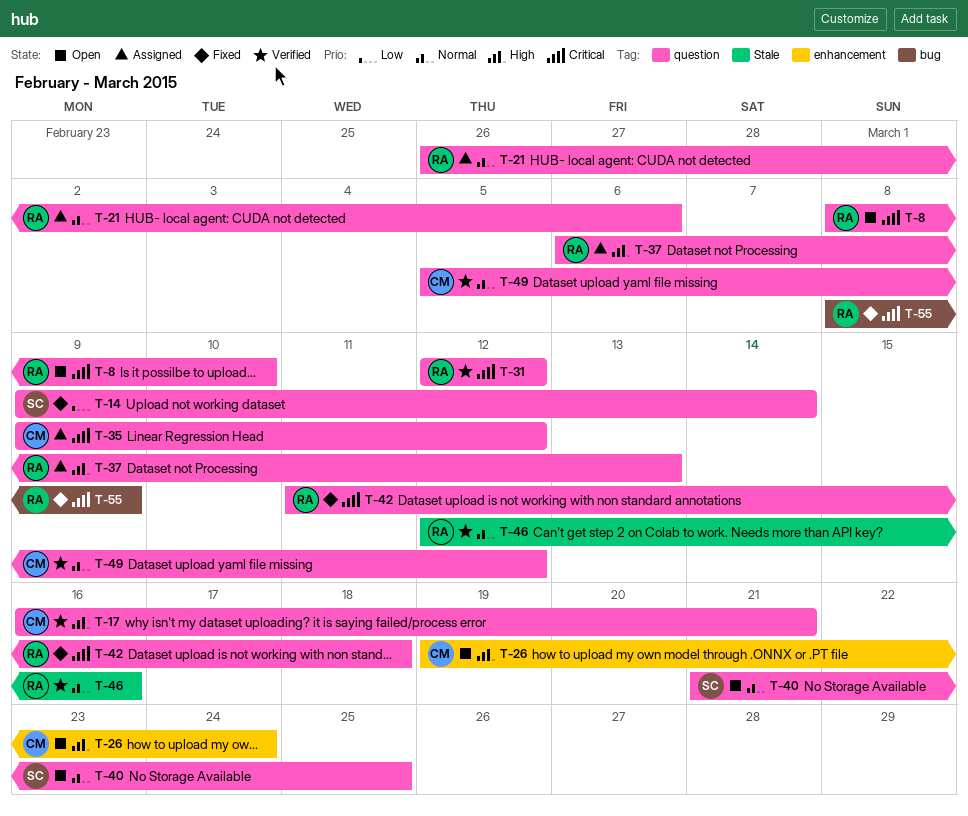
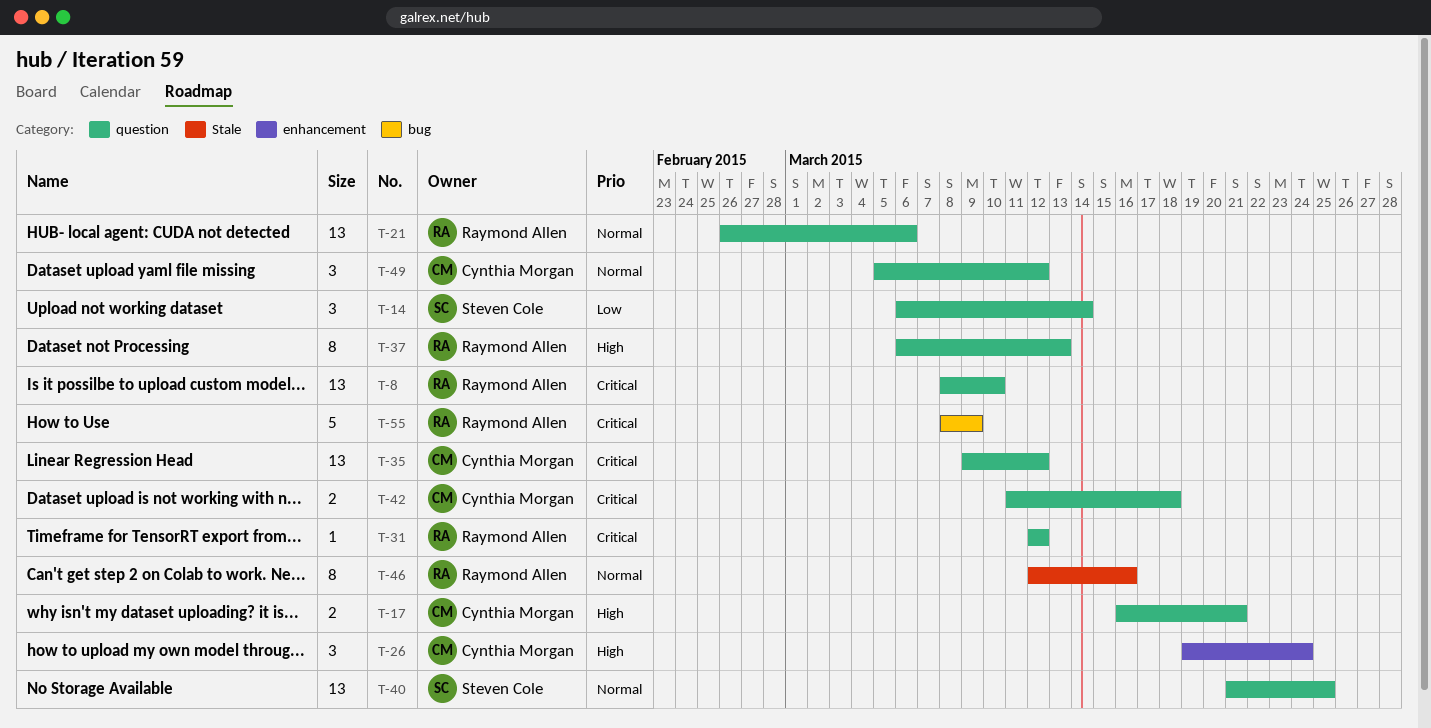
T-14, start: Mar 9 -> Mar 6
T-42, owner: Raymond Allen -> Cynthia Morgan

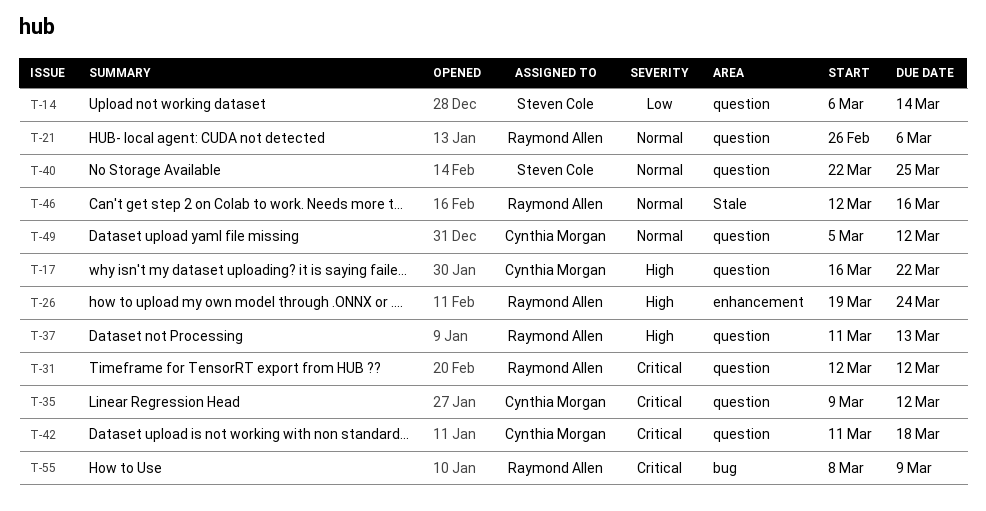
T-8: present -> none
T-17, due: Mar 21 -> Mar 22
T-26, owner: Cynthia Morgan -> Raymond Allen
T-37, start: Mar 6 -> Mar 11
T-40, start: Mar 21 -> Mar 22

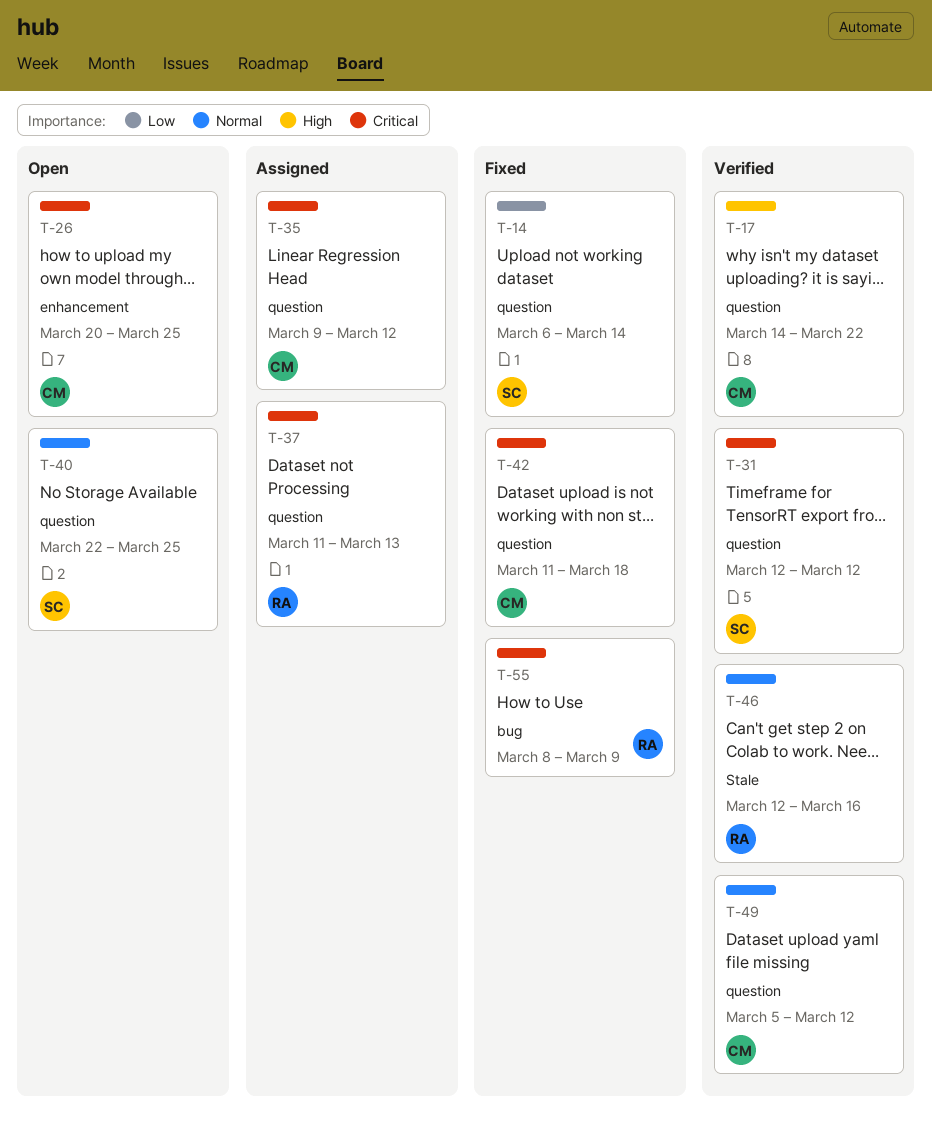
T-17, start: Mar 16 -> Mar 14
T-21: present -> none
T-26, owner: Raymond Allen -> Cynthia Morgan
T-26, priority: High -> Critical
T-26, start: Mar 19 -> Mar 20
T-26, due: Mar 24 -> Mar 25
T-31, owner: Raymond Allen -> Steven Cole
T-37, priority: High -> Critical

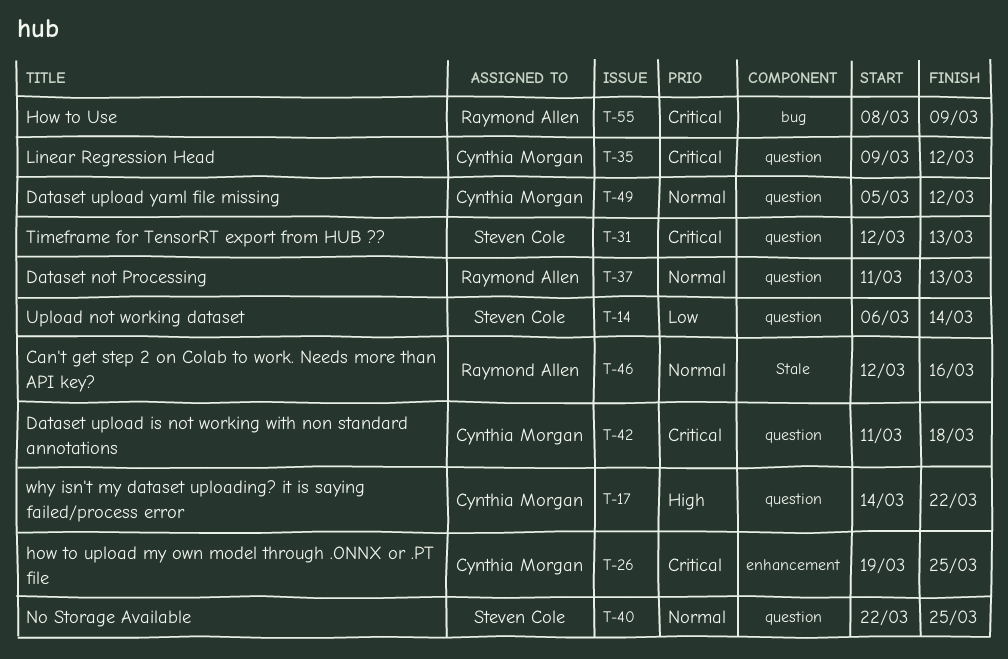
T-26, start: Mar 20 -> Mar 19
T-31, due: Mar 12 -> Mar 13
T-37, priority: Critical -> Normal

